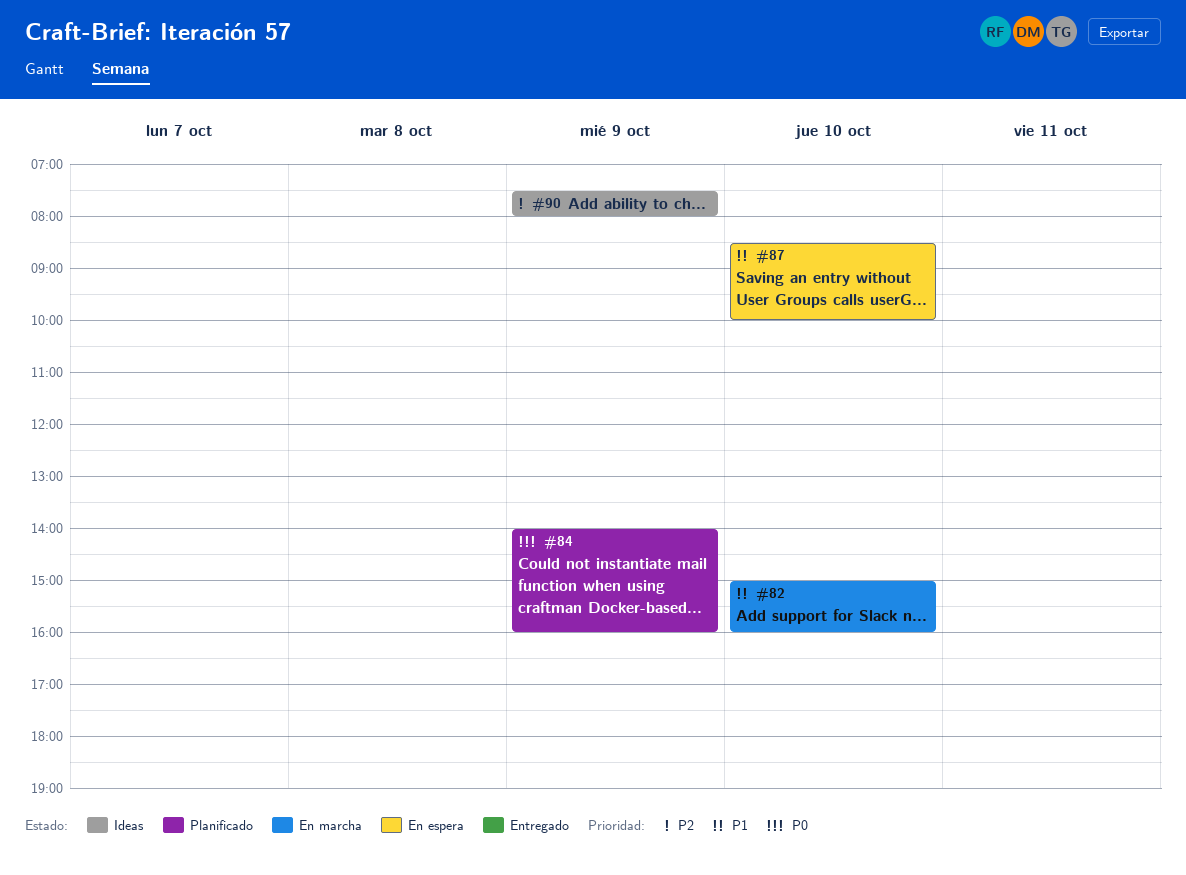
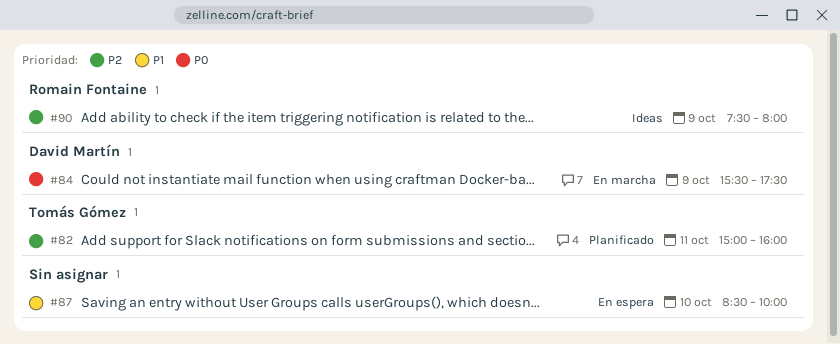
#82, status: En marcha -> Planificado
#82, priority: P1 -> P2
#82, day: Oct 10 -> Oct 11
#84, status: Planificado -> En marcha
#84, begins: 14:00 -> 15:30
#84, ends: 16:00 -> 17:30

